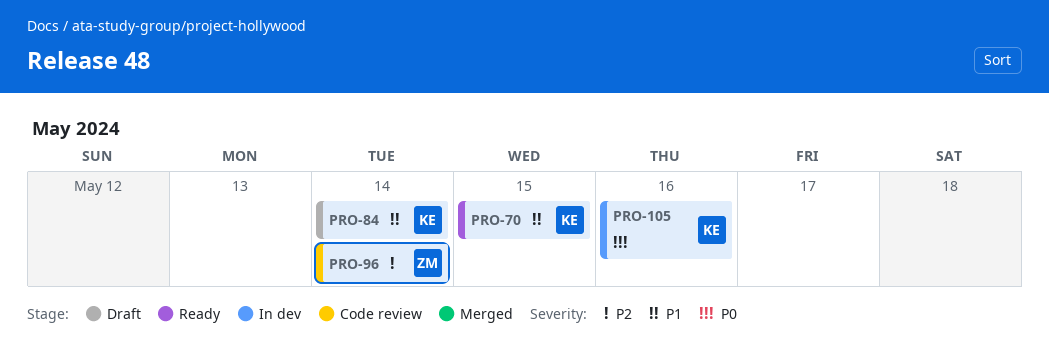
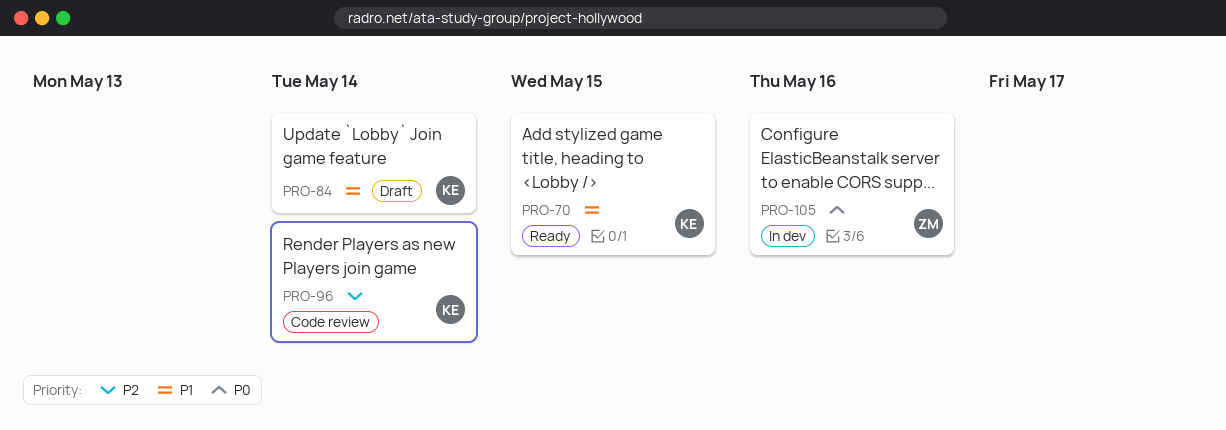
PRO-96, owner: ZM -> KE
PRO-105, owner: KE -> ZM

